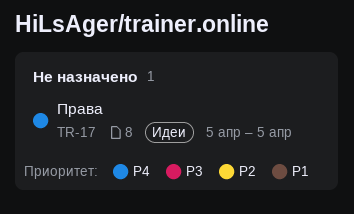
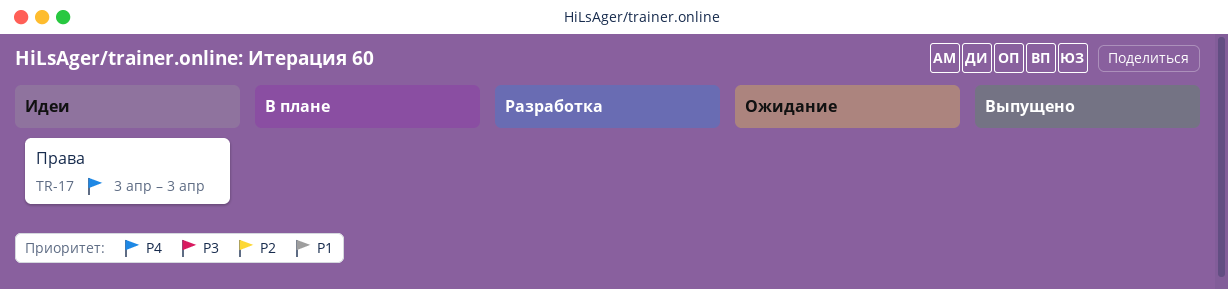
TR-17, start: Apr 5 -> Apr 3
TR-17, due: Apr 5 -> Apr 3

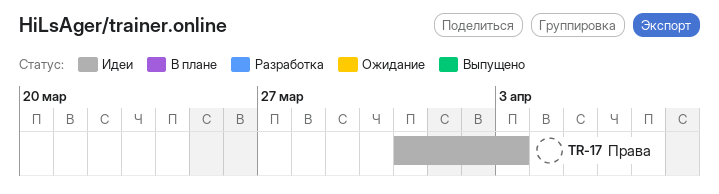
TR-17, start: Apr 3 -> Mar 31

